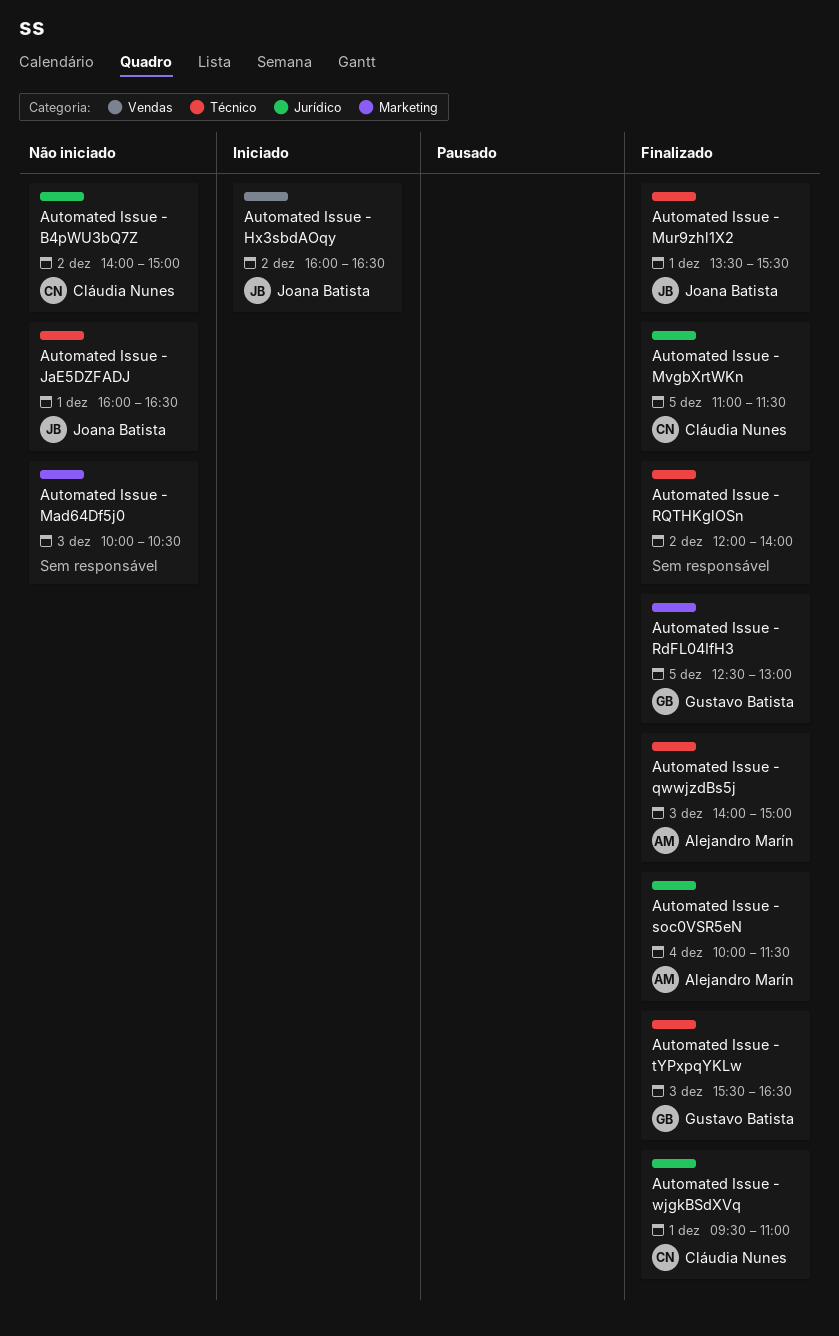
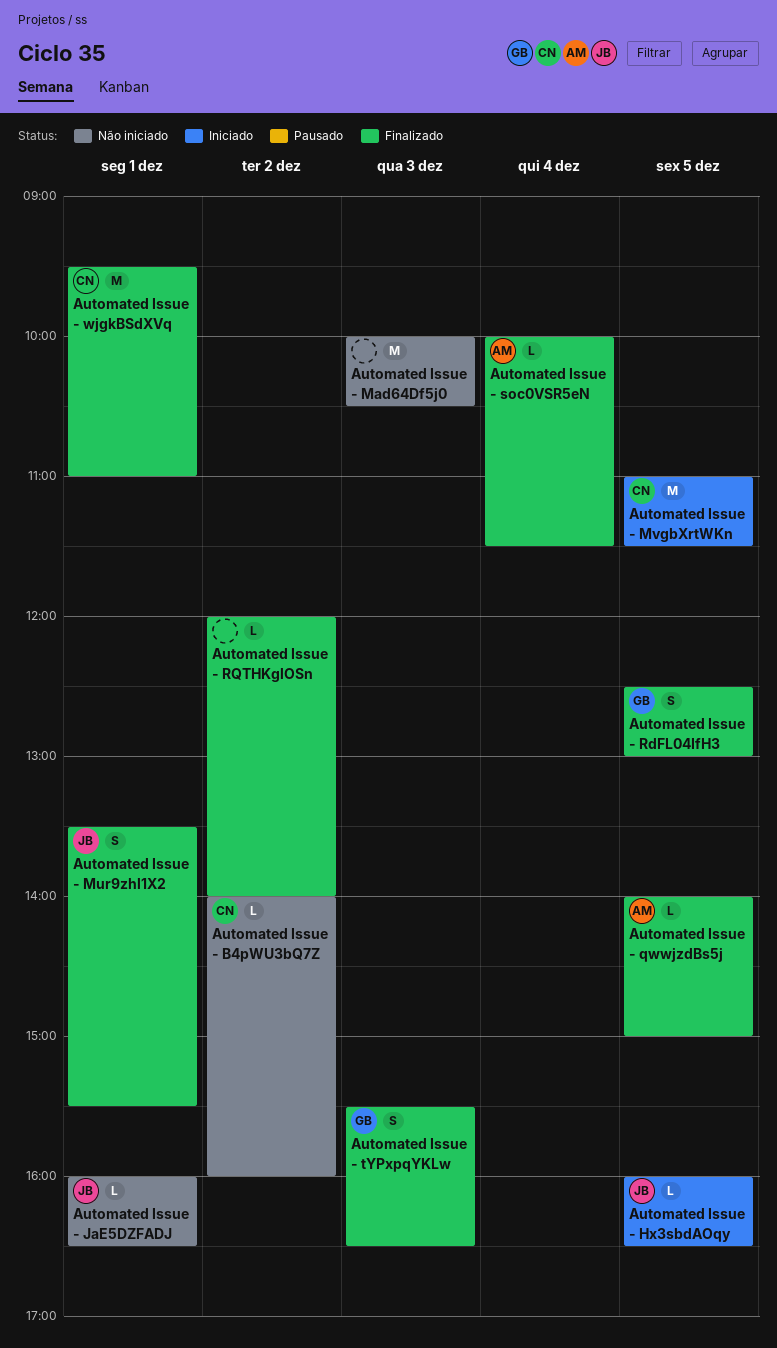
Automated Issue - B4pWU3bQ7Z, ends: 15:00 -> 16:00
Automated Issue - Hx3sbdAOqy, day: Dec 2 -> Dec 5
Automated Issue - MvgbXrtWKn, status: Finalizado -> Iniciado
Automated Issue - qwwjzdBs5j, day: Dec 3 -> Dec 5

